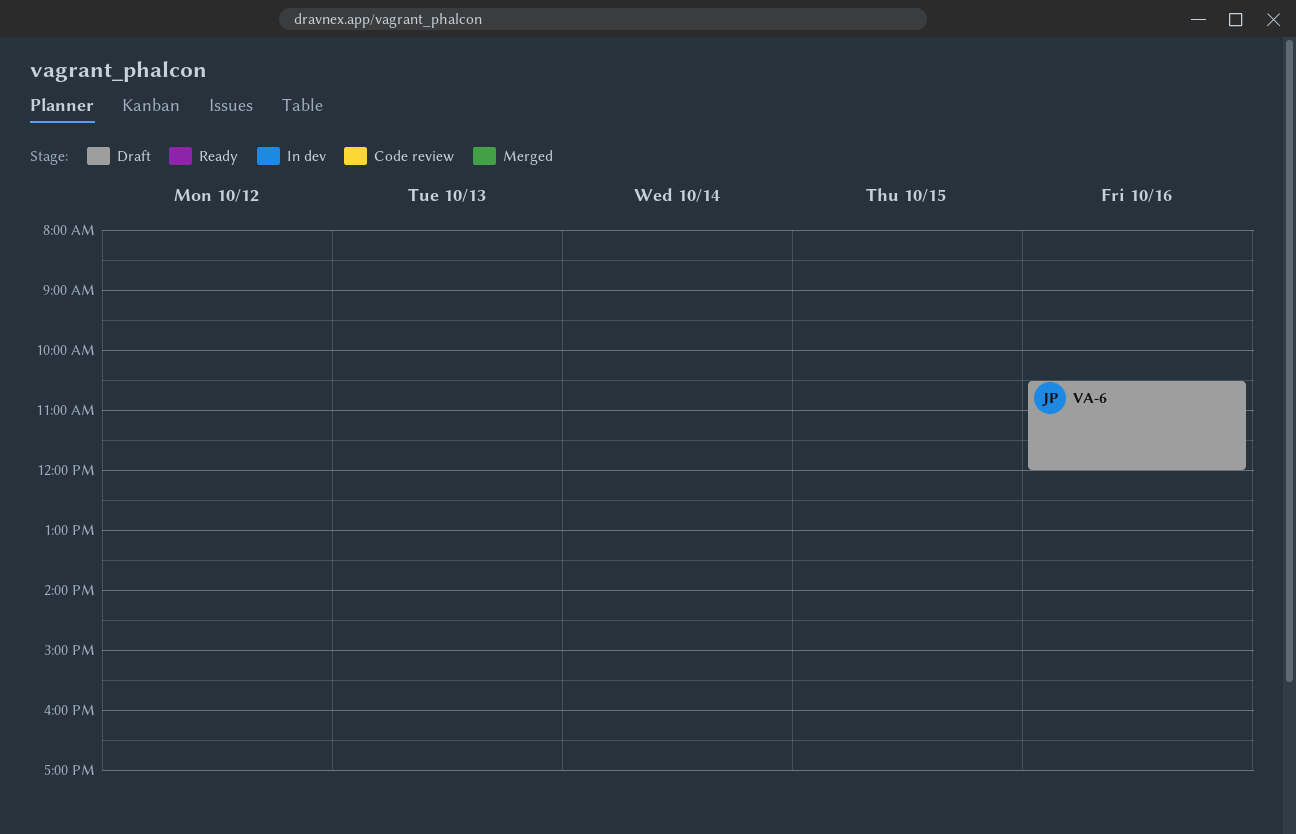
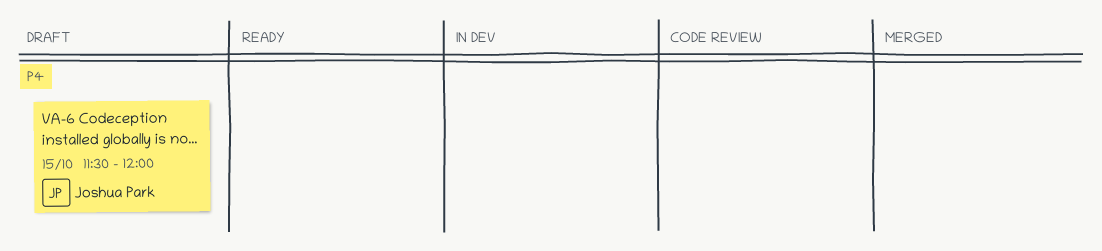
VA-6, day: Oct 16 -> Oct 15
VA-6, begins: 10:30 -> 11:30

